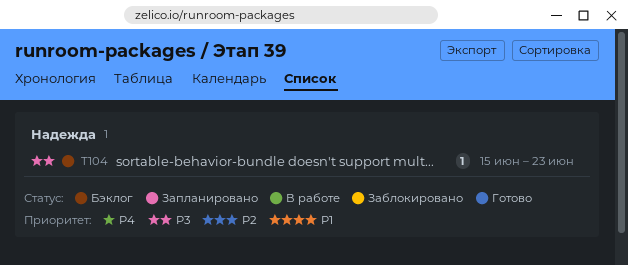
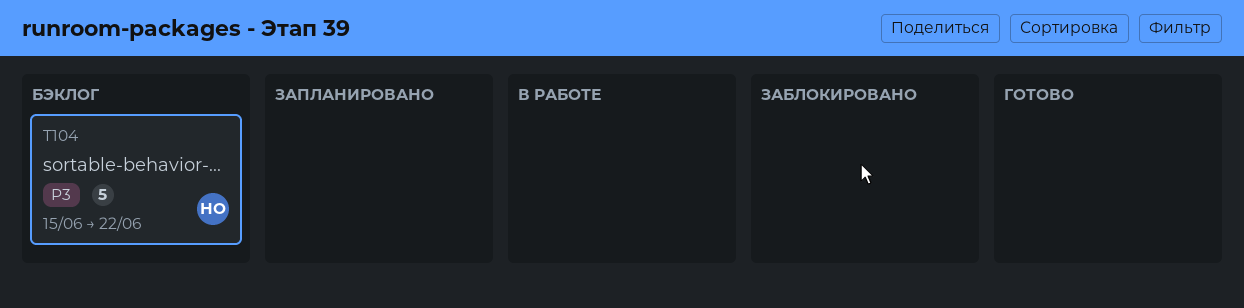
T104, estimate: 1 -> 5
T104, due: Jun 23 -> Jun 22

